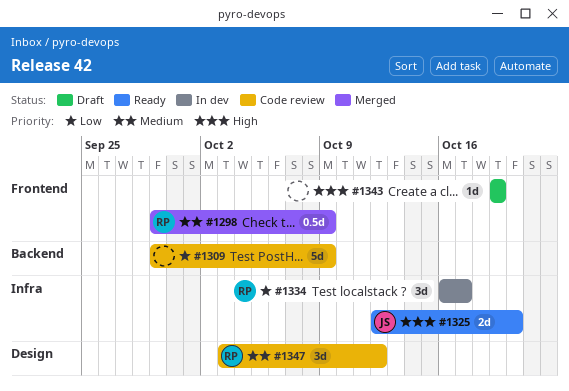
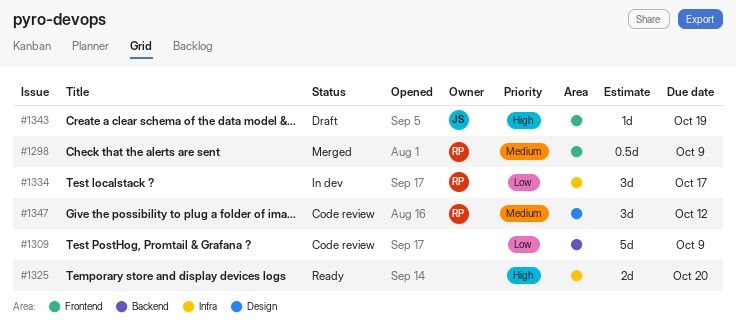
#1325, owner: JS -> none
#1343, owner: none -> JS

